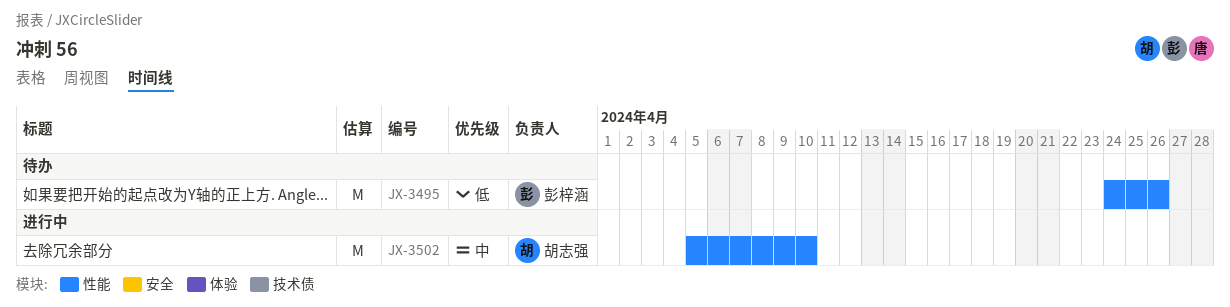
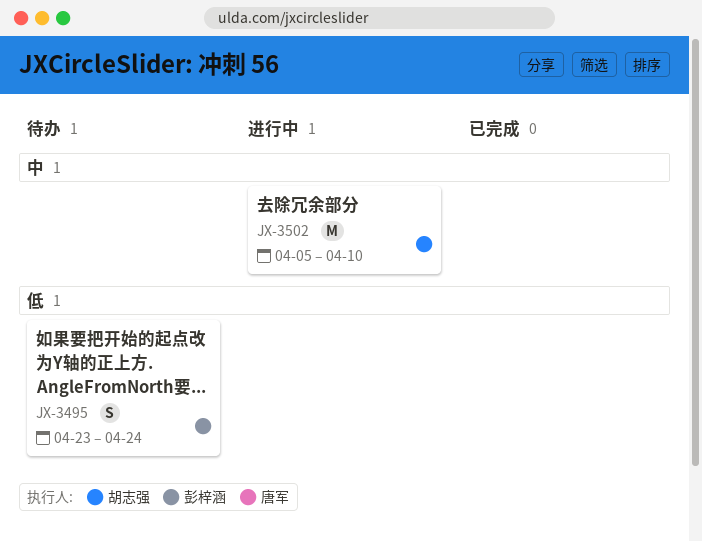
JX-3495, estimate: M -> S
JX-3495, start: Apr 24 -> Apr 23
JX-3495, due: Apr 26 -> Apr 24

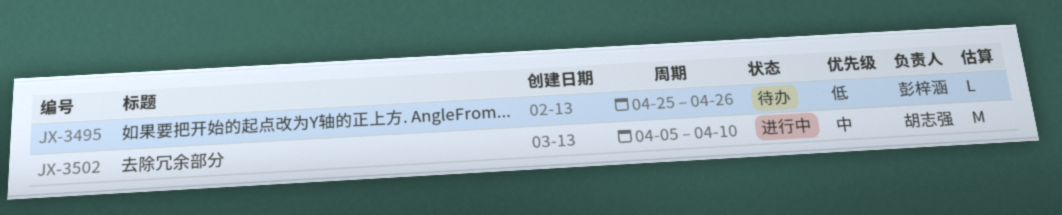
JX-3495, estimate: S -> L
JX-3495, start: Apr 23 -> Apr 25
JX-3495, due: Apr 24 -> Apr 26

